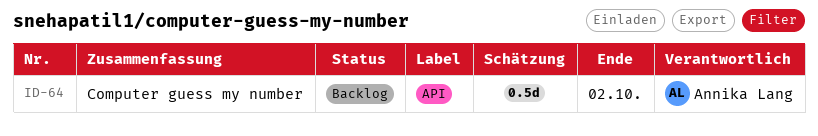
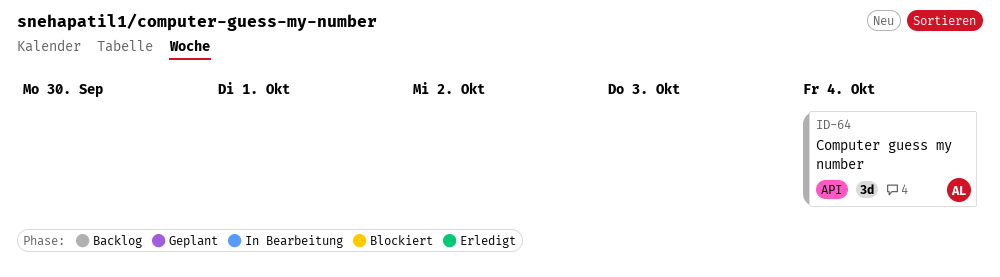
ID-64, estimate: 0.5d -> 3d
ID-64, due: Oct 2 -> Oct 4

